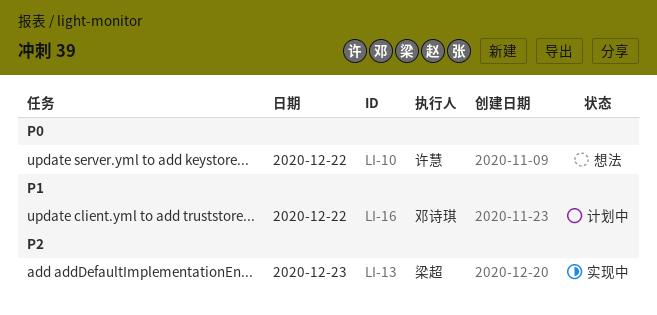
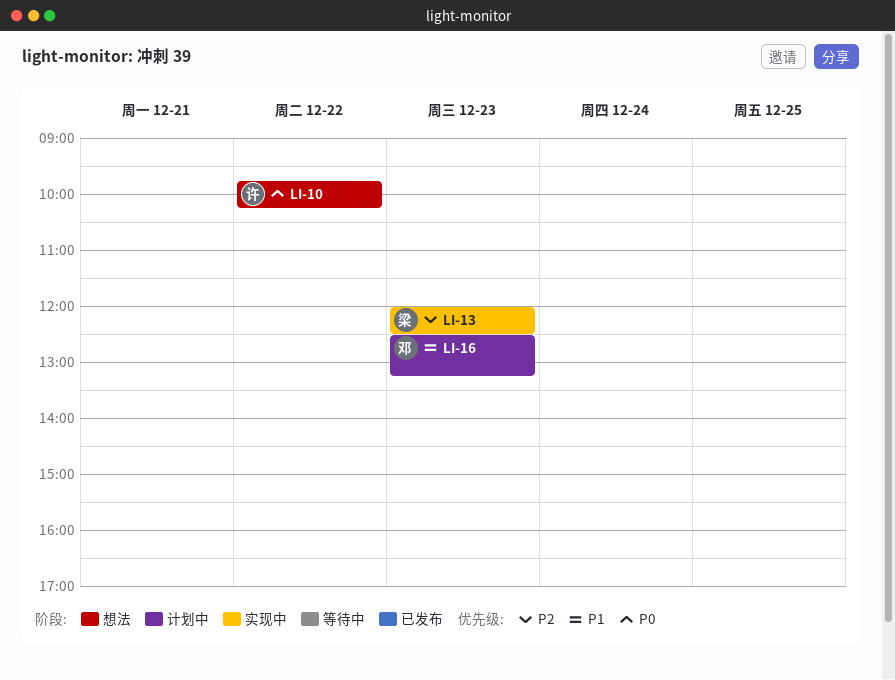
LI-16, day: Dec 22 -> Dec 23

